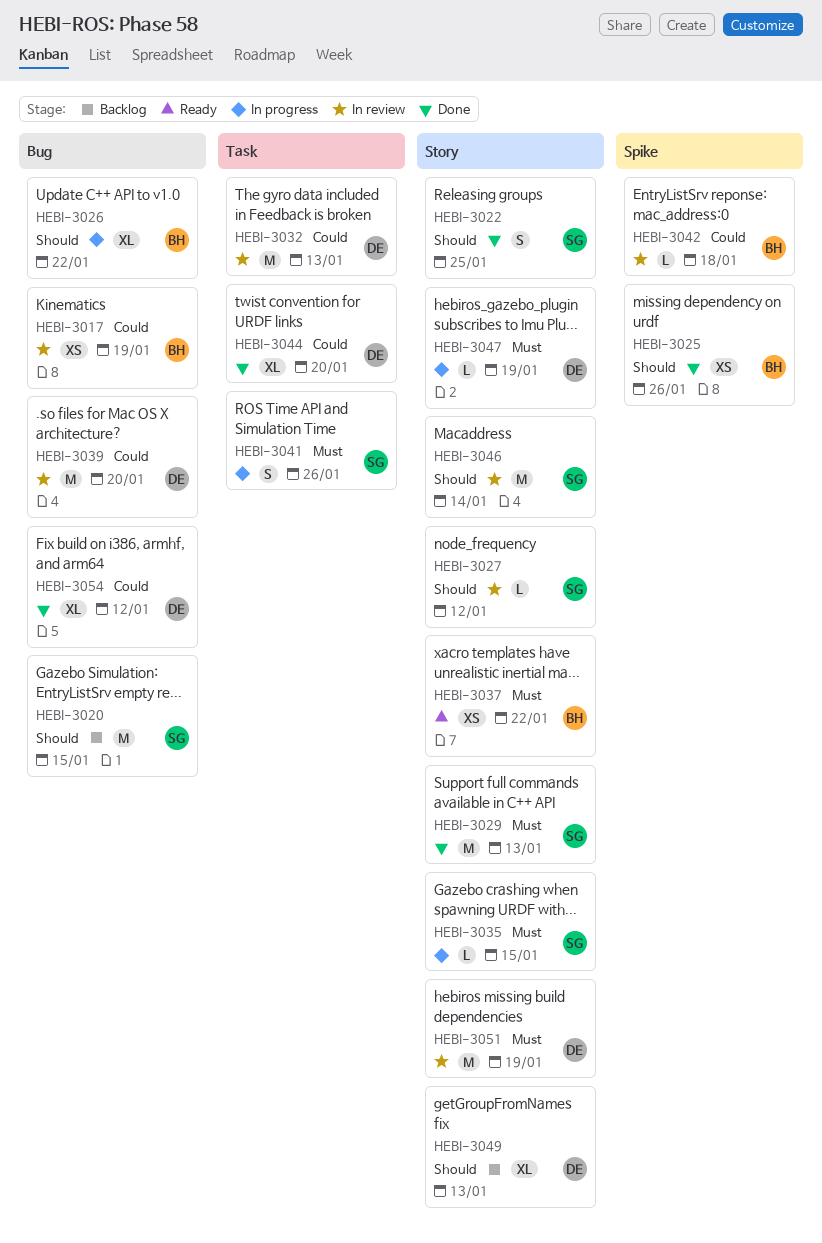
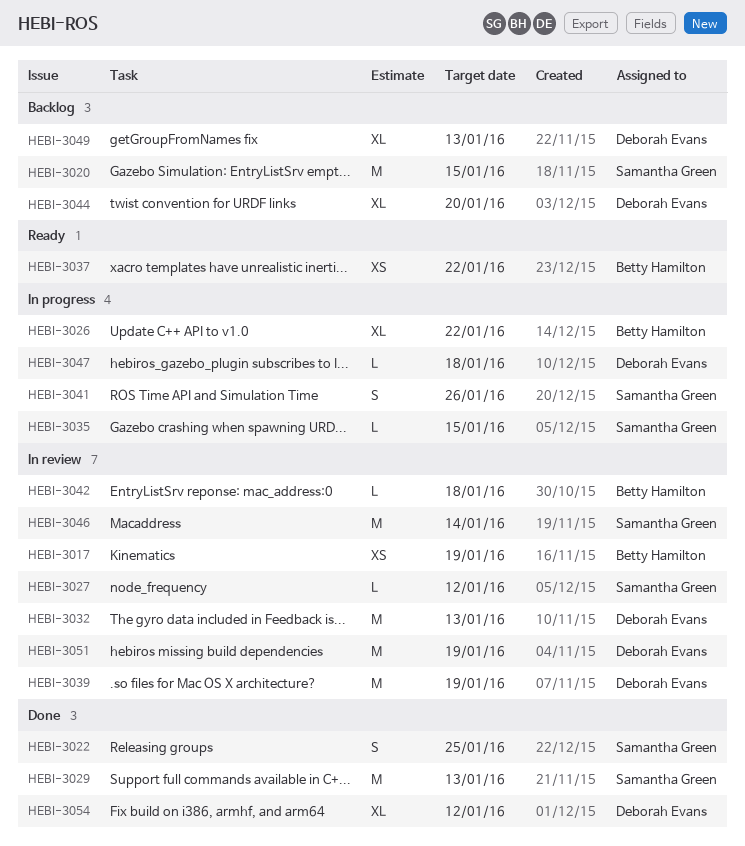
HEBI-3025: present -> none
HEBI-3039, due: Jan 20 -> Jan 19
HEBI-3044, status: Done -> Backlog
HEBI-3047, due: Jan 19 -> Jan 18

